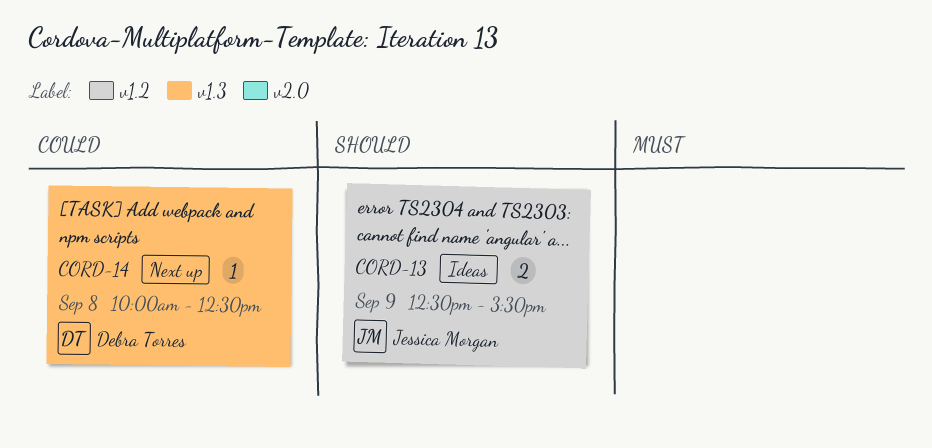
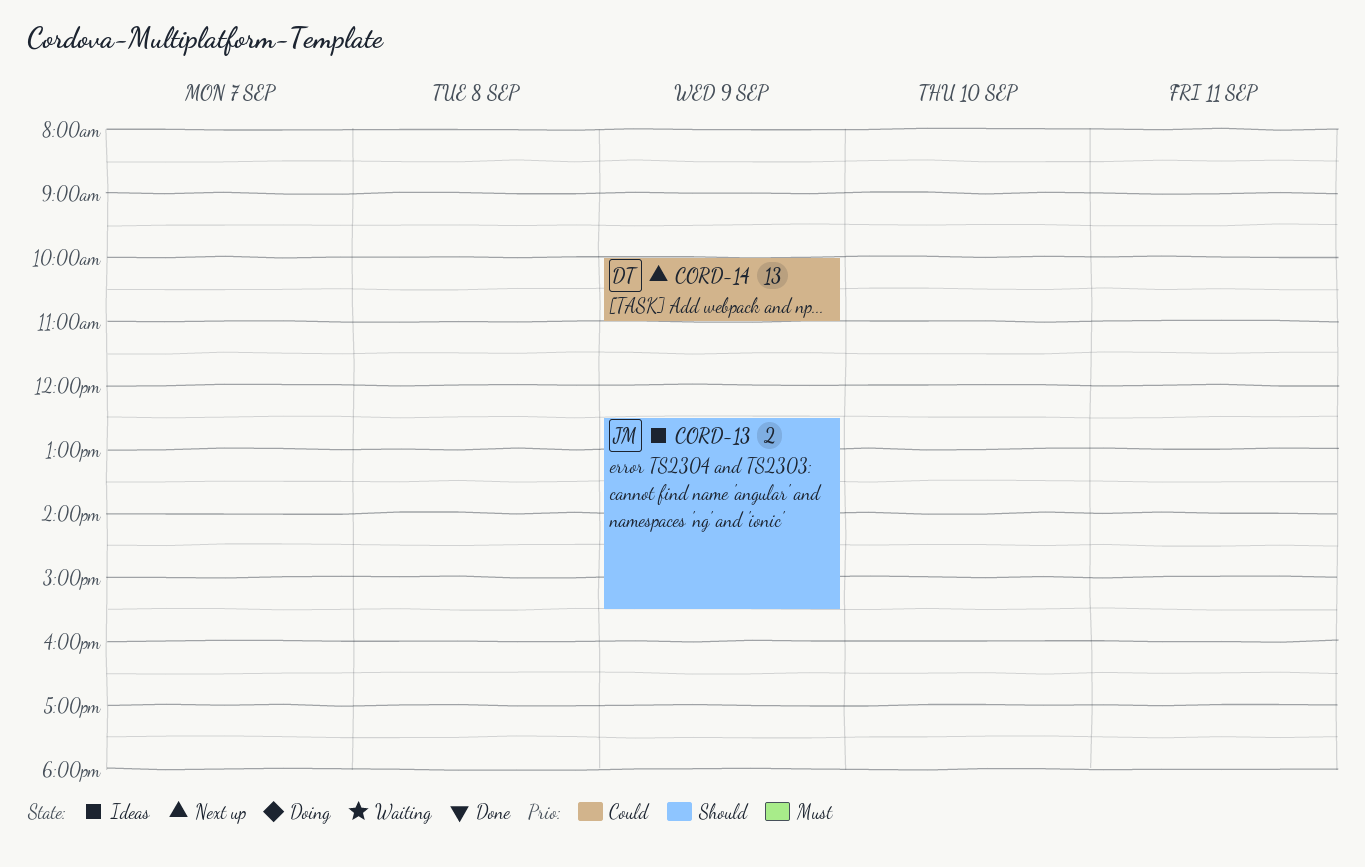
CORD-14, estimate: 1 -> 13
CORD-14, day: Sep 8 -> Sep 9
CORD-14, ends: 12:30 -> 11:00

